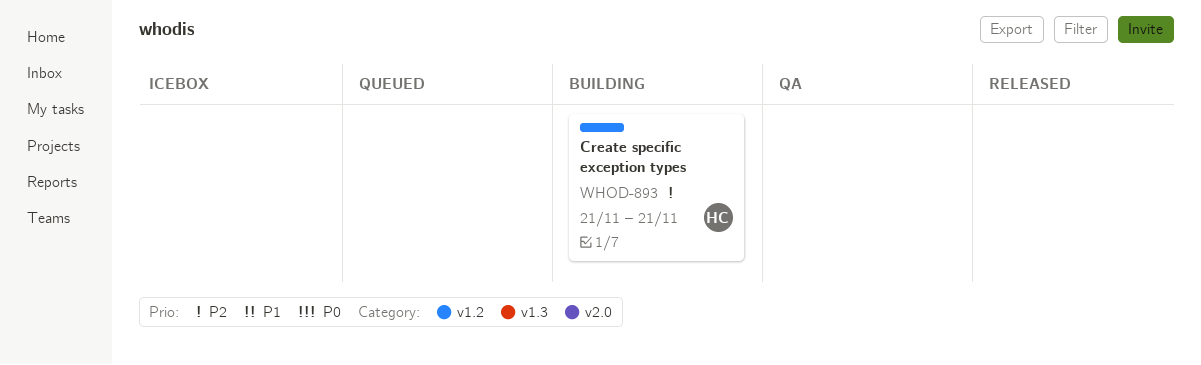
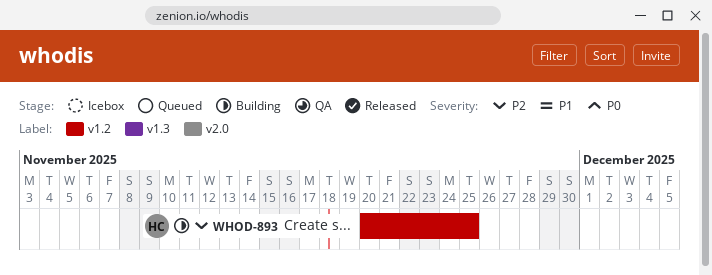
WHOD-893, start: Nov 21 -> Nov 20
WHOD-893, due: Nov 21 -> Nov 25

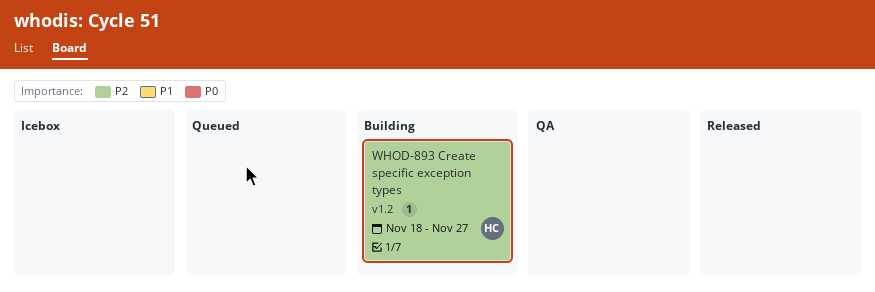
WHOD-893, start: Nov 20 -> Nov 18
WHOD-893, due: Nov 25 -> Nov 27

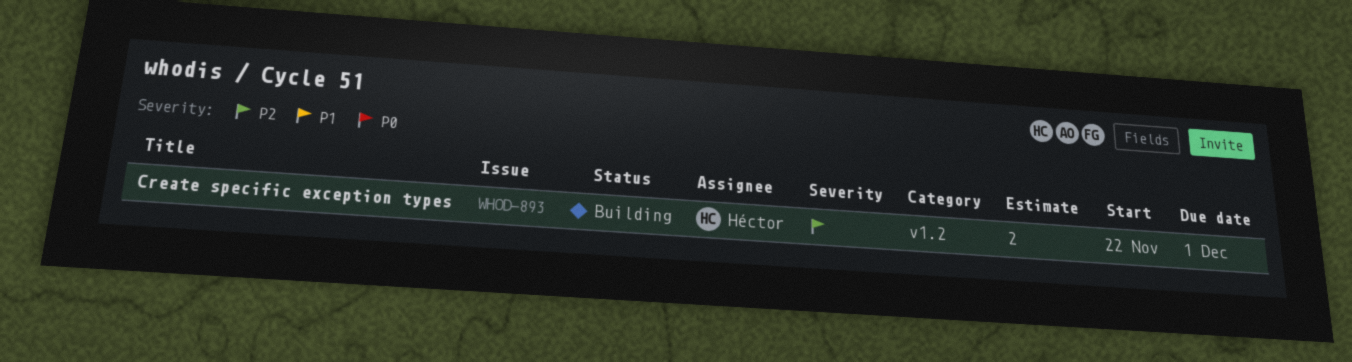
WHOD-893, estimate: 1 -> 2
WHOD-893, start: Nov 18 -> Nov 22
WHOD-893, due: Nov 27 -> Dec 1

